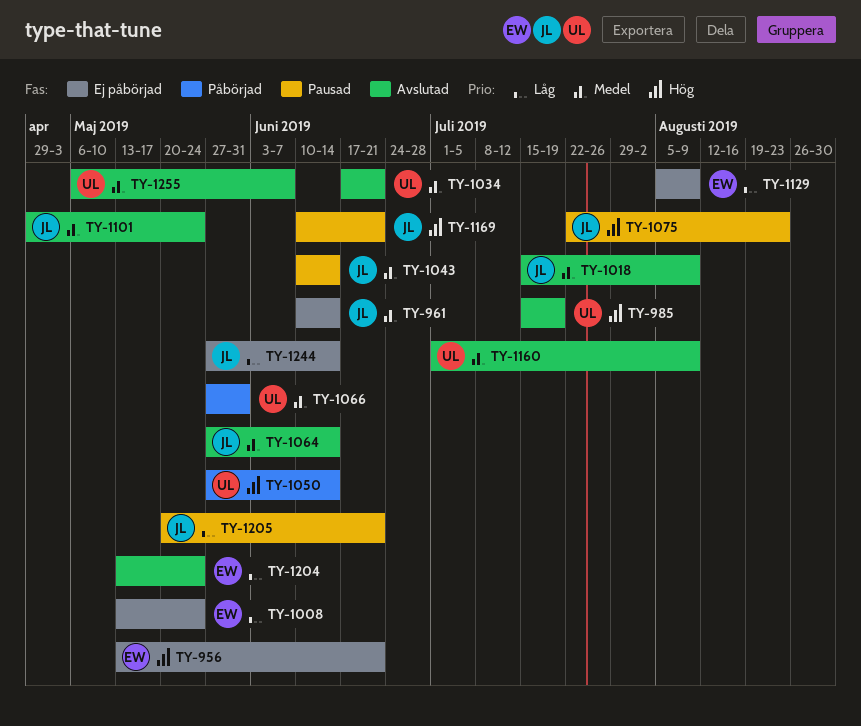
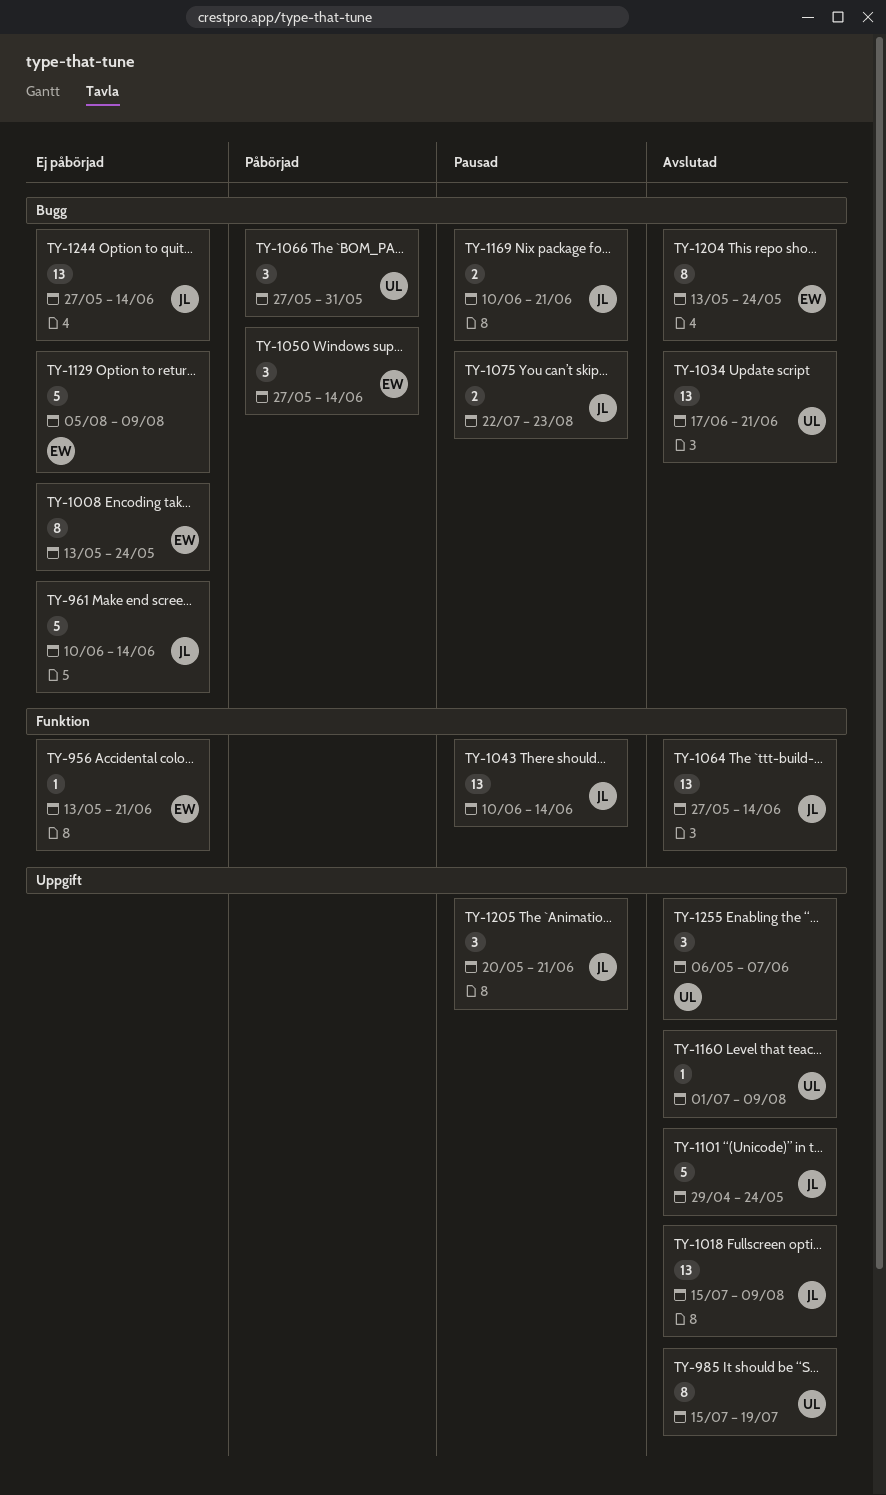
TY-1050, owner: UL -> EW

